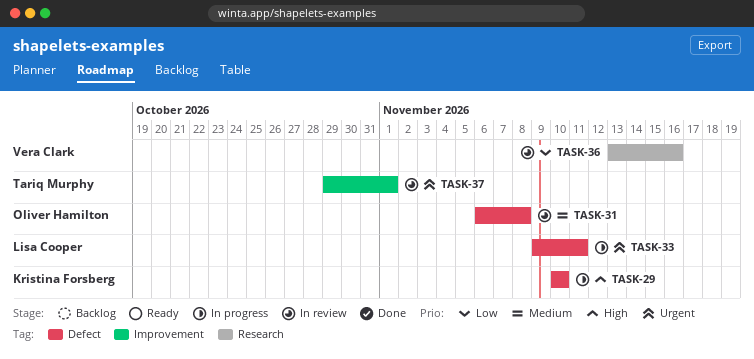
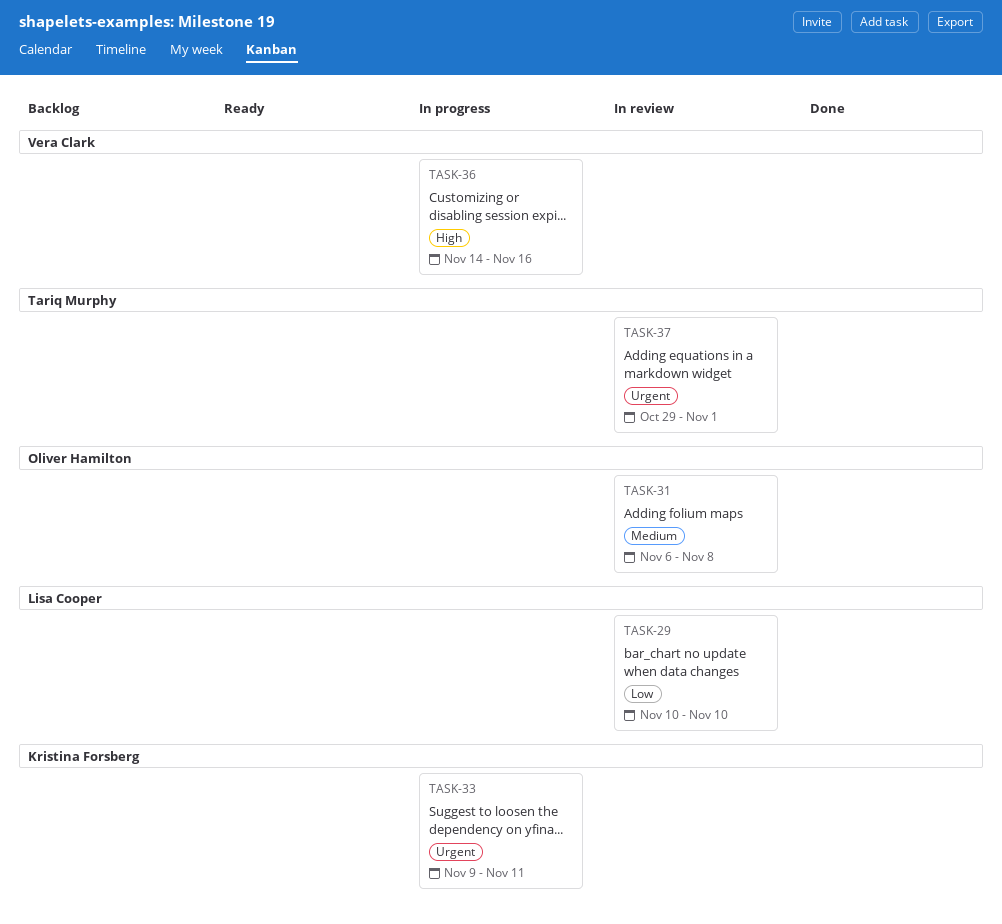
TASK-29, status: In progress -> In review
TASK-29, owner: Kristina Forsberg -> Lisa Cooper
TASK-29, priority: High -> Low
TASK-33, owner: Lisa Cooper -> Kristina Forsberg
TASK-36, status: In review -> In progress
TASK-36, priority: Low -> High
TASK-36, start: Nov 13 -> Nov 14

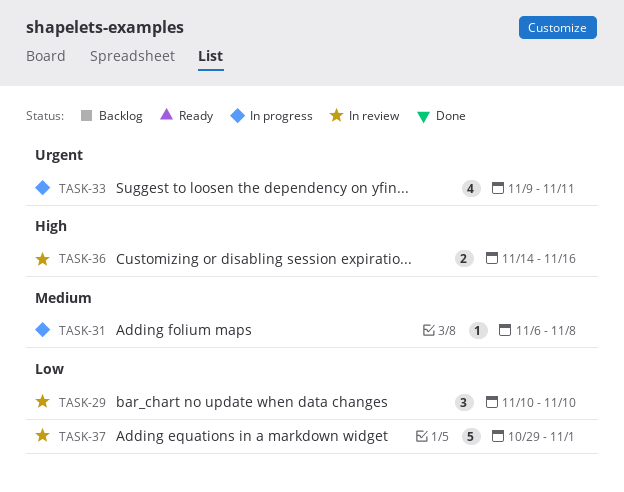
TASK-31, status: In review -> In progress
TASK-36, status: In progress -> In review
TASK-37, priority: Urgent -> Low

